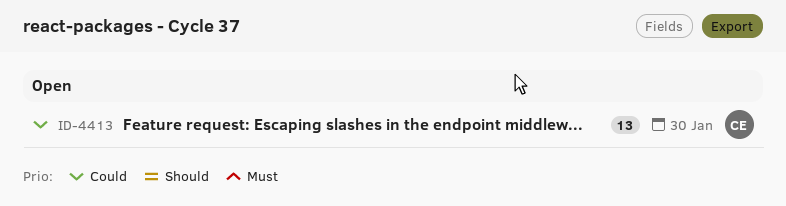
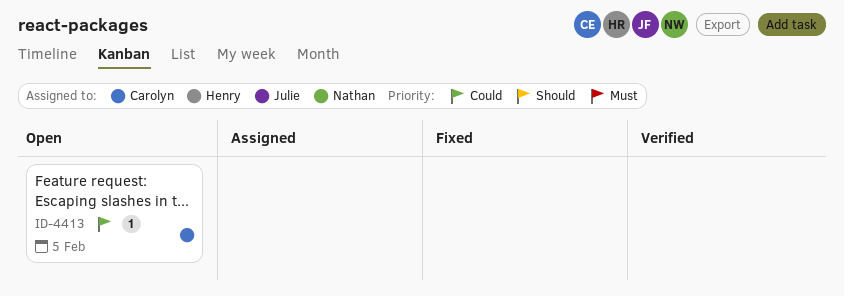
ID-4413, estimate: 13 -> 1
ID-4413, due: Jan 30 -> Feb 5

